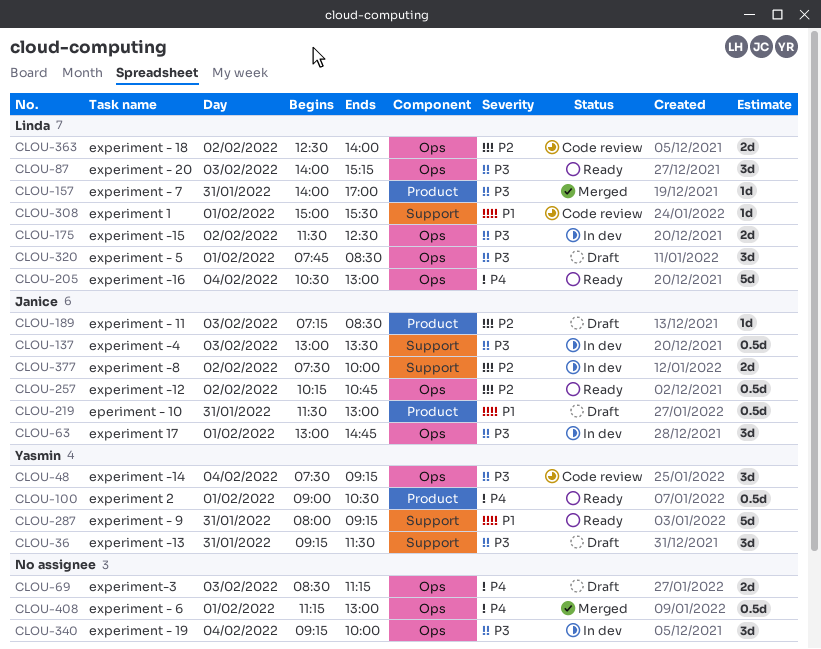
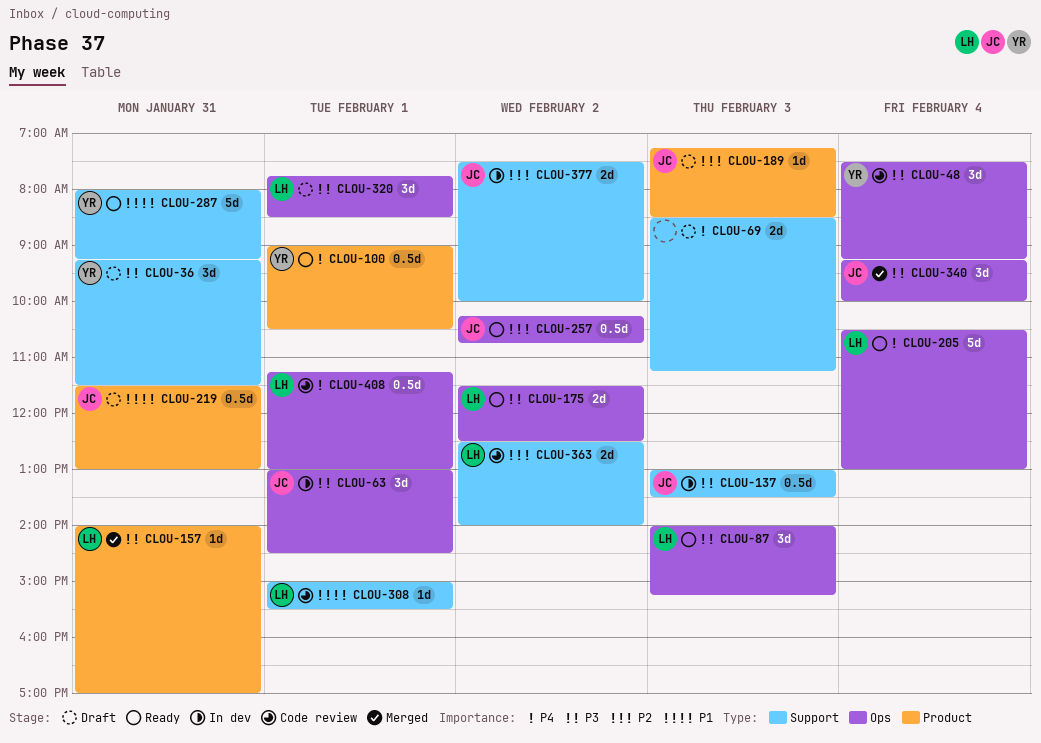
CLOU-63, ends: 14:45 -> 14:30
CLOU-69, label: Ops -> Support
CLOU-175, status: In dev -> Ready
CLOU-340, status: In dev -> Merged
CLOU-340, owner: none -> Janice
CLOU-363, label: Ops -> Support
CLOU-408, status: Merged -> Code review
CLOU-408, owner: none -> Linda

